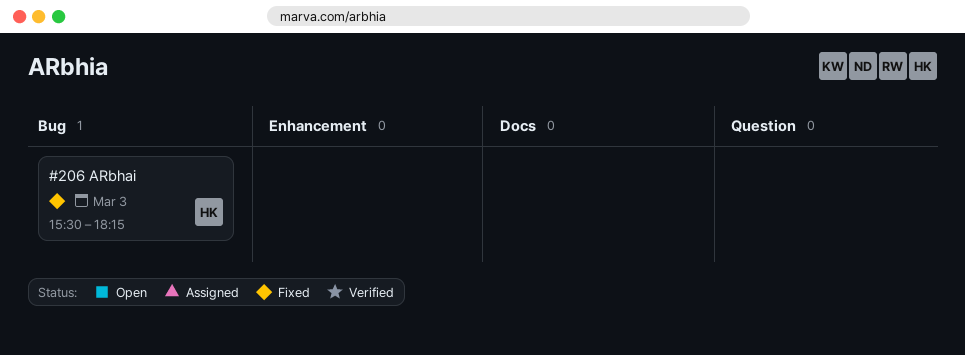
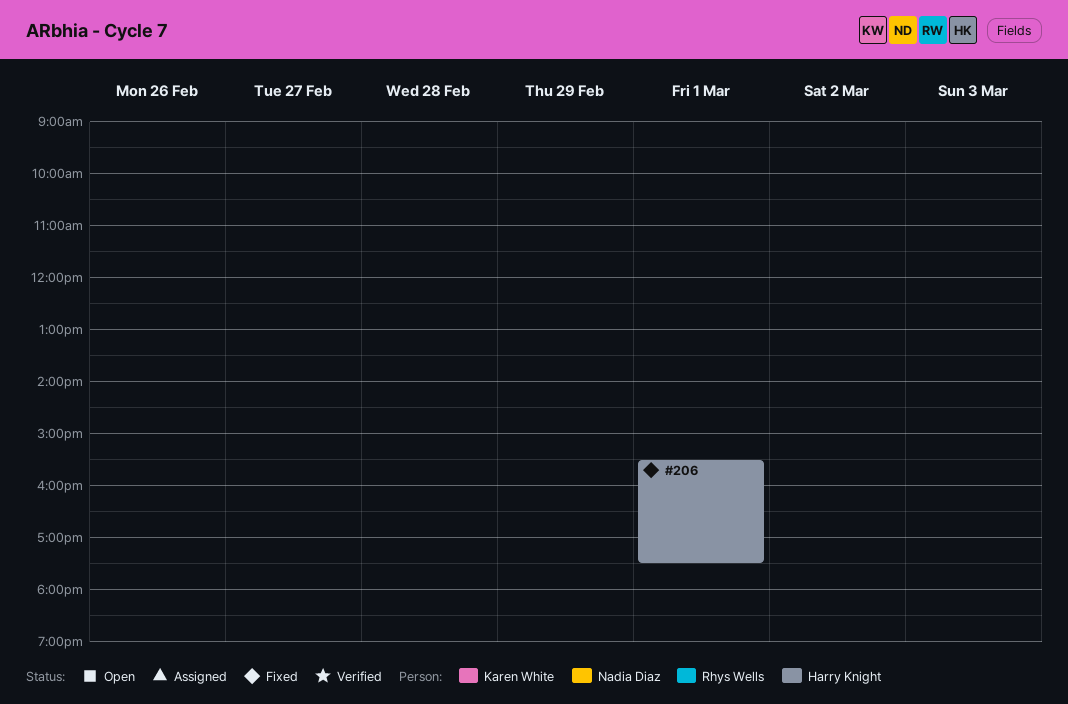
#206, day: Mar 3 -> Mar 1
#206, ends: 18:15 -> 17:30

